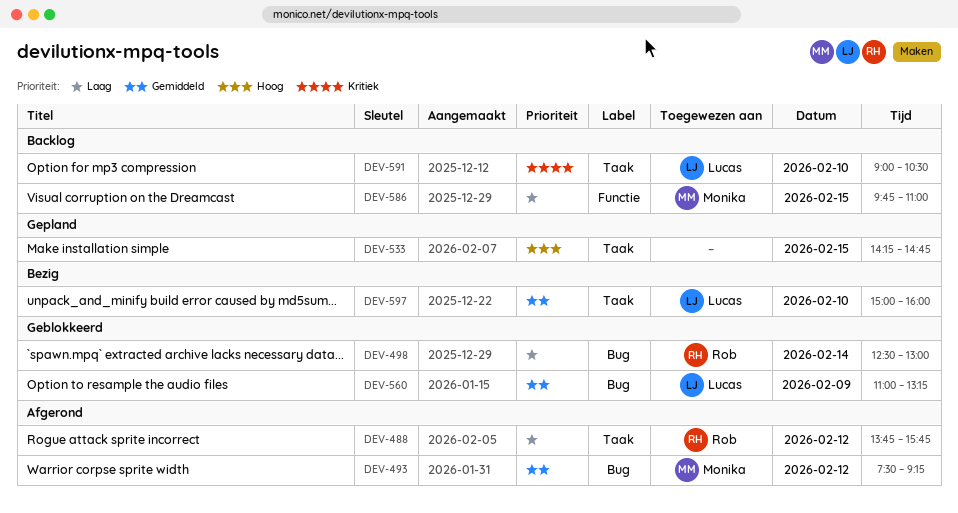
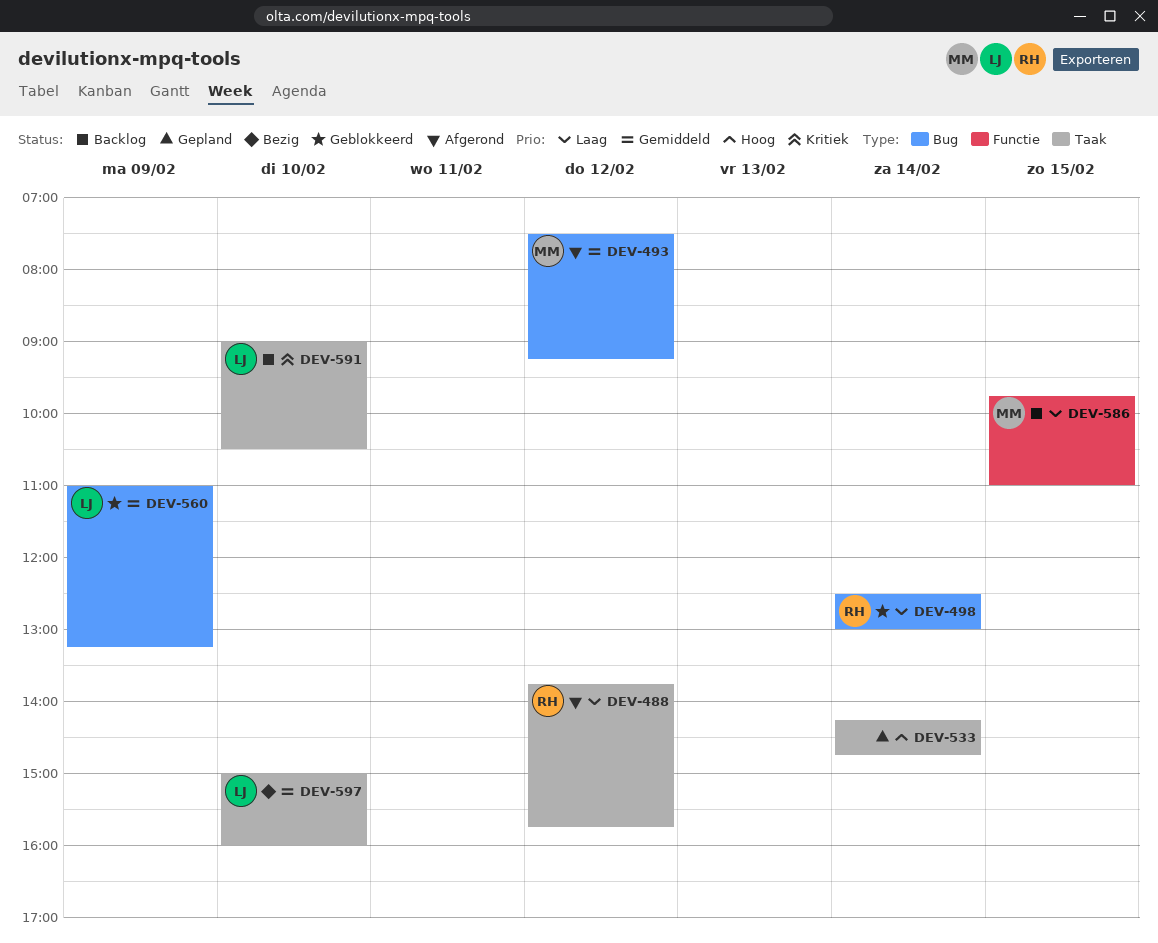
DEV-533, day: Feb 15 -> Feb 14

